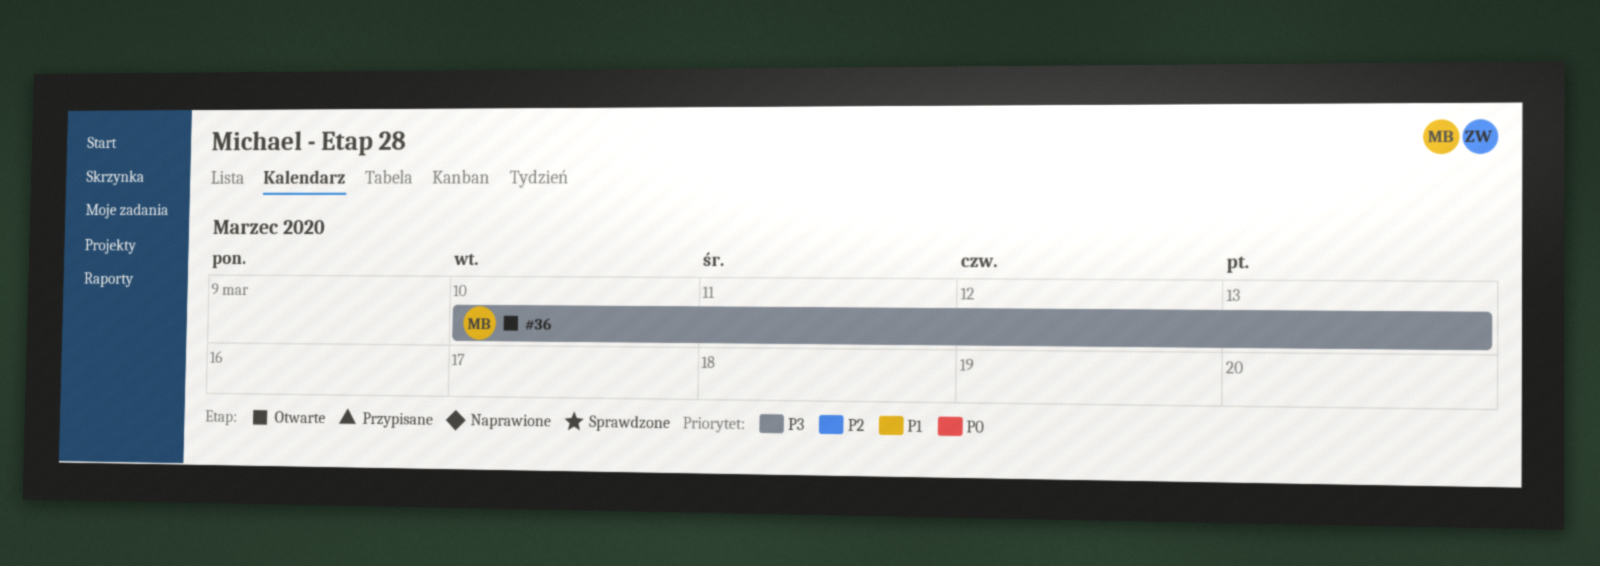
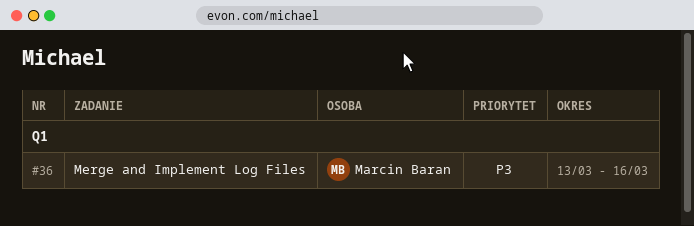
#36, start: Mar 10 -> Mar 13
#36, due: Mar 13 -> Mar 16

